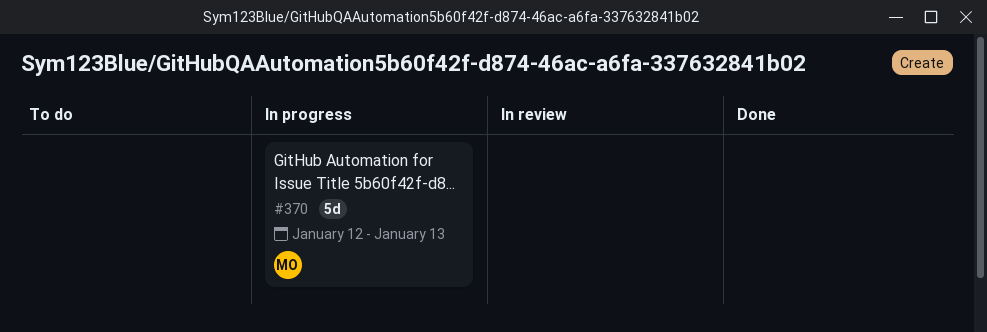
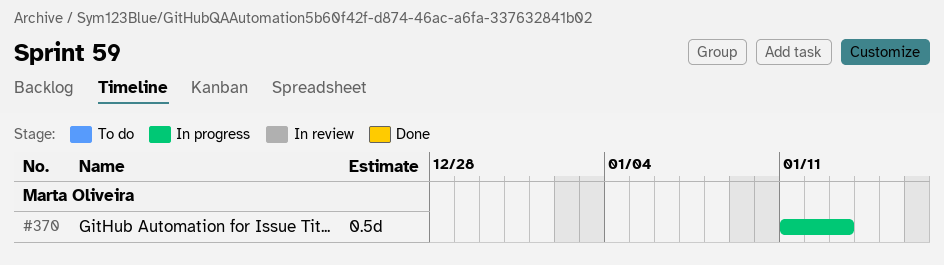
#370, estimate: 5d -> 0.5d
#370, start: Jan 12 -> Jan 11

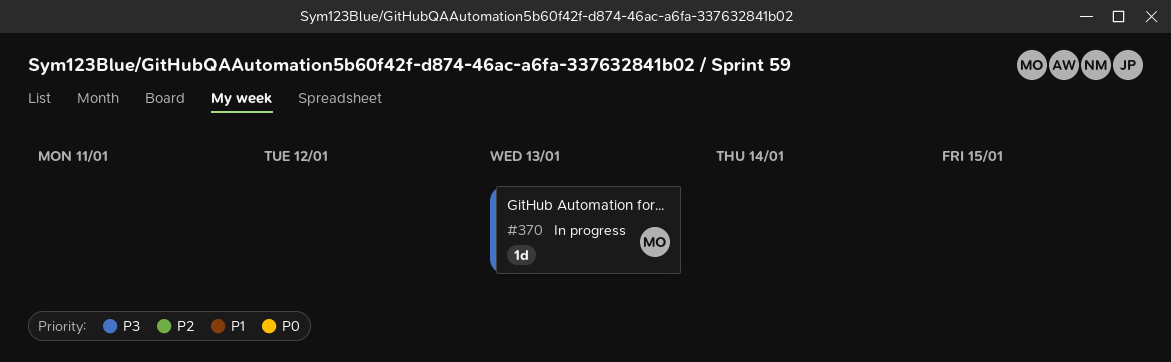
#370, estimate: 0.5d -> 1d

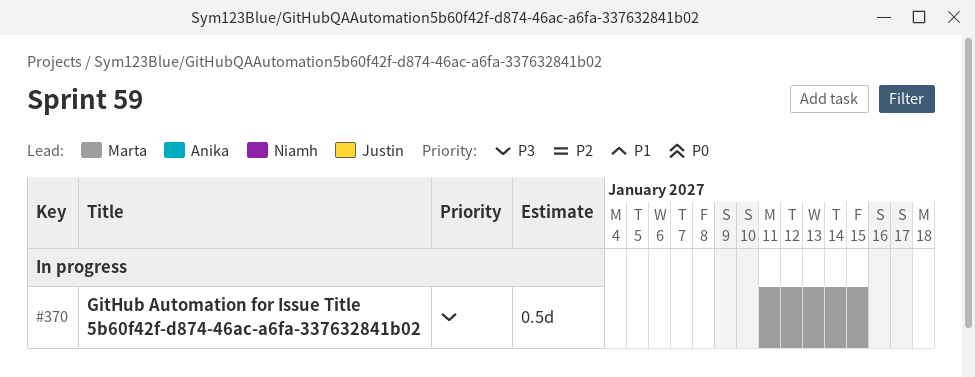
#370, estimate: 1d -> 0.5d
#370, due: Jan 13 -> Jan 15

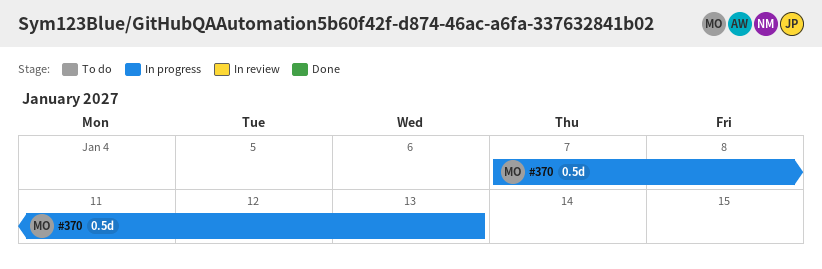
#370, start: Jan 11 -> Jan 7
#370, due: Jan 15 -> Jan 13

